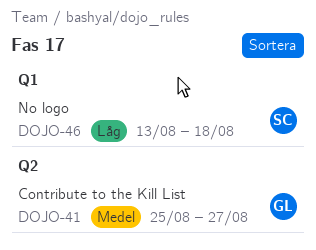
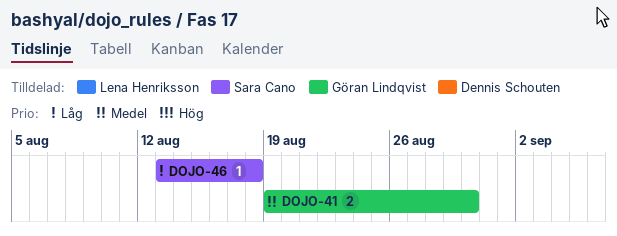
DOJO-41, start: Aug 25 -> Aug 19
DOJO-41, due: Aug 27 -> Aug 30

